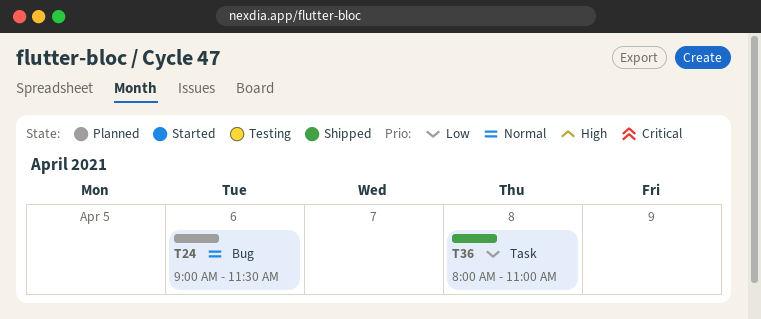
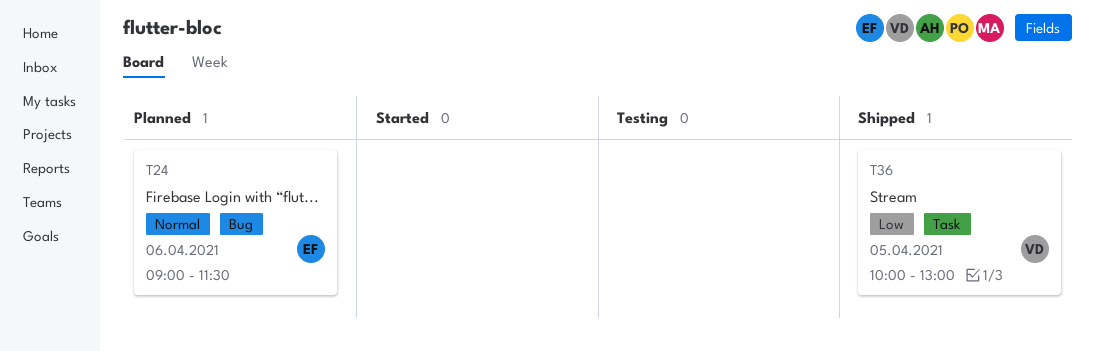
T36, day: Apr 8 -> Apr 5
T36, begins: 08:00 -> 10:00
T36, ends: 11:00 -> 13:00

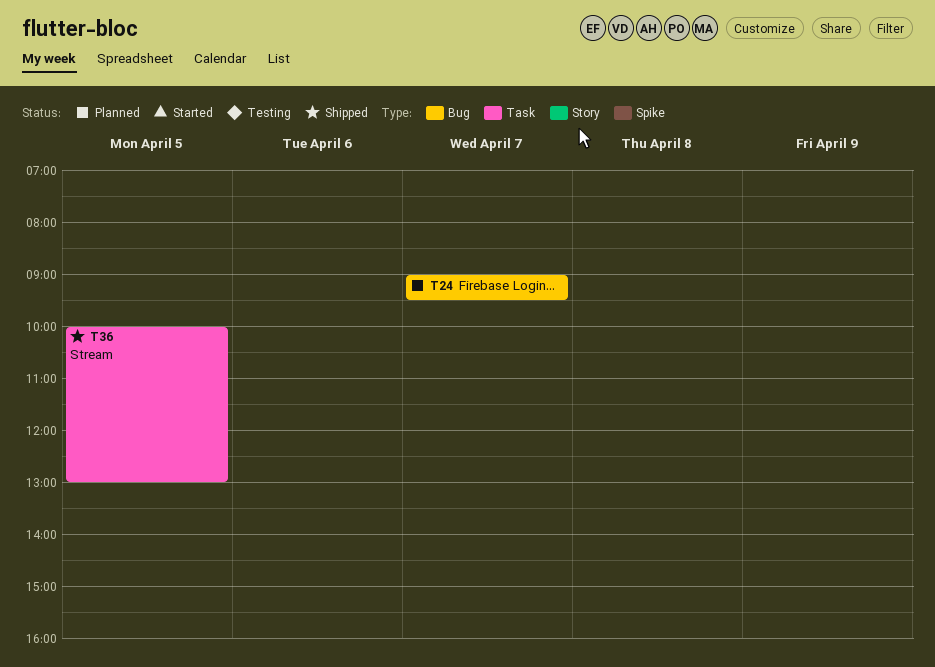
T24, day: Apr 6 -> Apr 7
T24, ends: 11:30 -> 09:30

